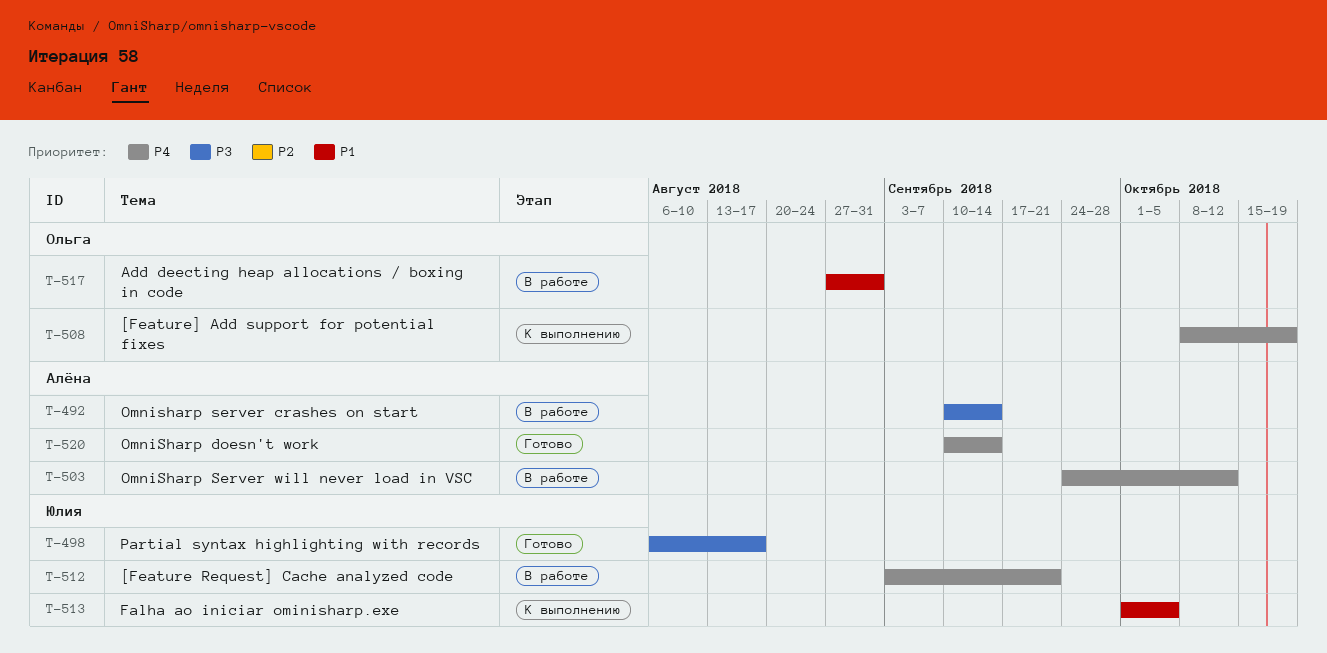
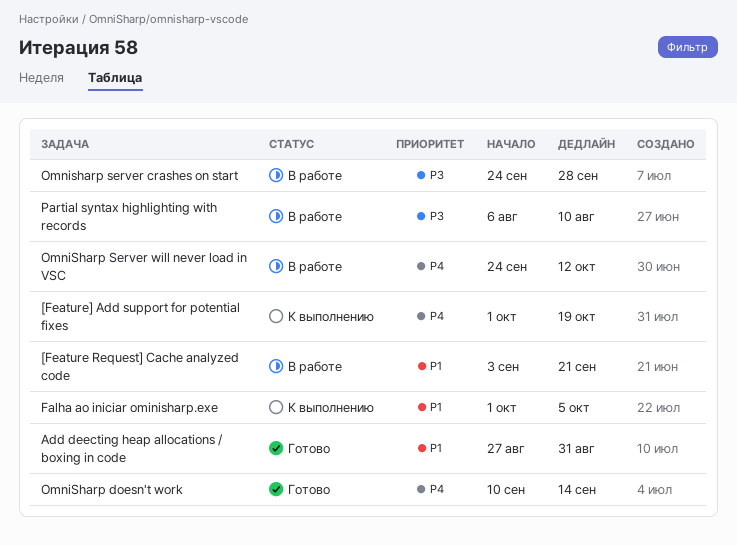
[Feature Request] Cache analyzed code, priority: P4 -> P1
[Feature] Add support for potential fixes, start: Oct 8 -> Oct 1
Add deecting heap allocations / boxing in code, status: В работе -> Готово
Omnisharp server crashes on start, start: Sep 10 -> Sep 24
Omnisharp server crashes on start, due: Sep 14 -> Sep 28
Partial syntax highlighting with records, status: Готово -> В работе
Partial syntax highlighting with records, due: Aug 17 -> Aug 10

